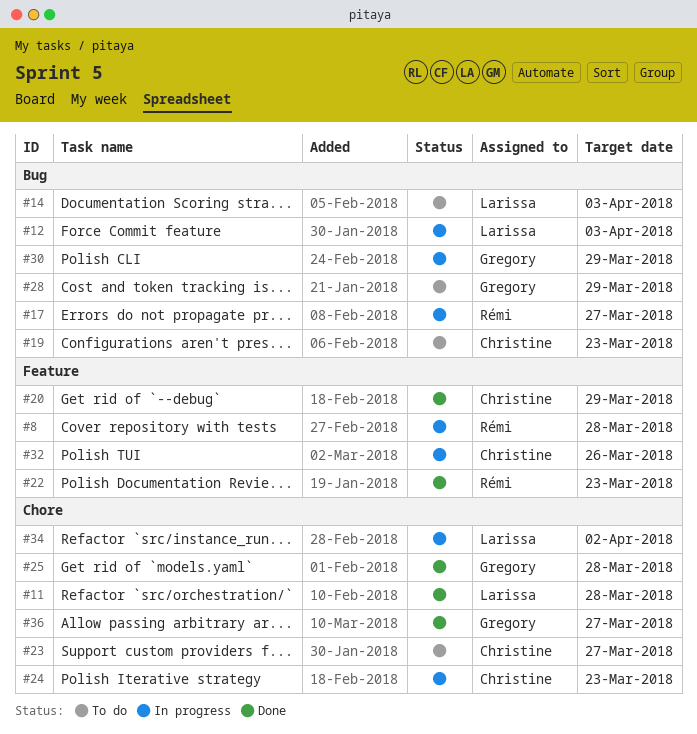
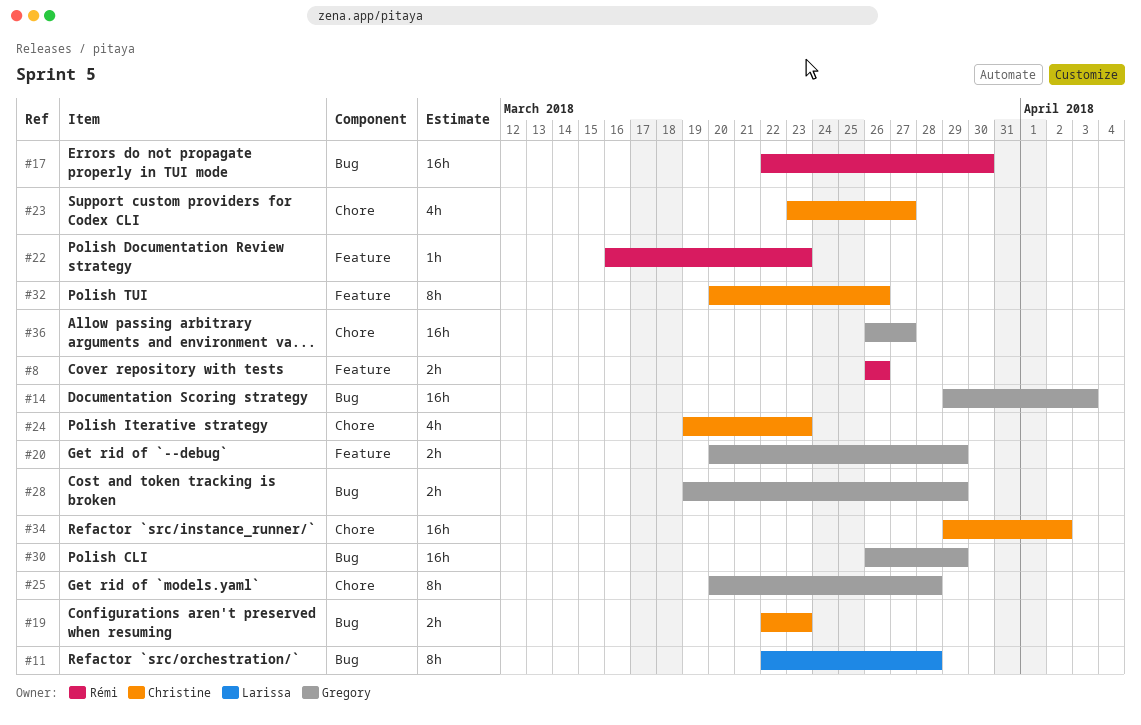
#8, due: Mar 28 -> Mar 26
#11, label: Chore -> Bug
#12: present -> none
#14, owner: Larissa -> Gregory
#17, due: Mar 27 -> Mar 30
#20, owner: Christine -> Gregory
#34, owner: Larissa -> Christine

